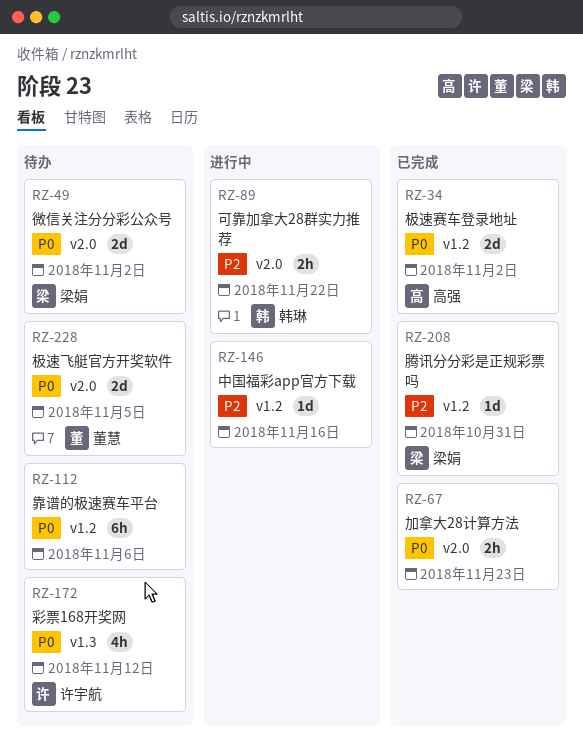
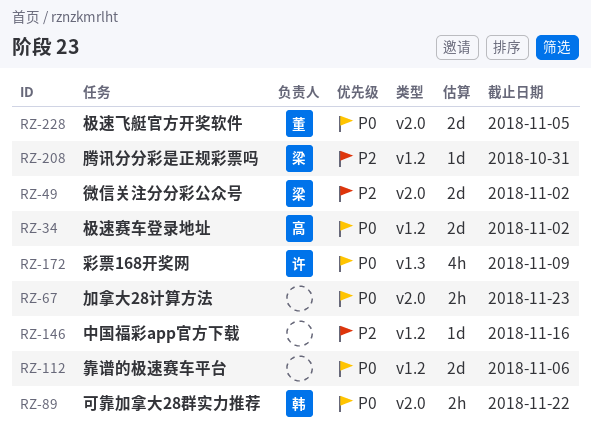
RZ-49, priority: P0 -> P2
RZ-89, priority: P2 -> P0
RZ-112, estimate: 6h -> 2d
RZ-172, due: Nov 12 -> Nov 9

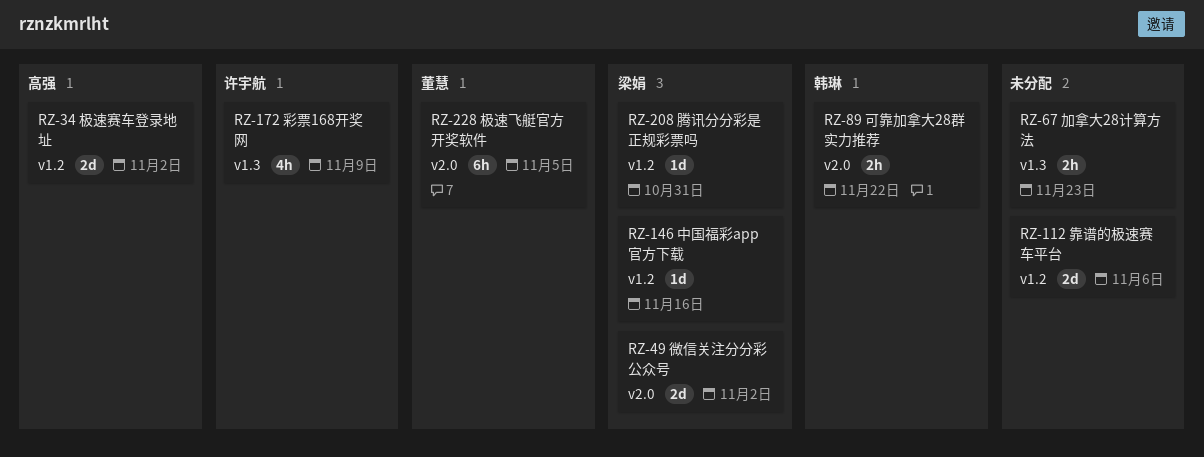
RZ-67, label: v2.0 -> v1.3
RZ-146, owner: none -> 梁娟
RZ-228, estimate: 2d -> 6h

